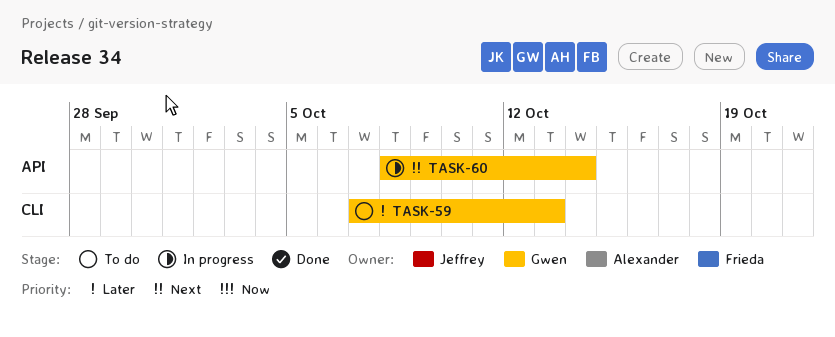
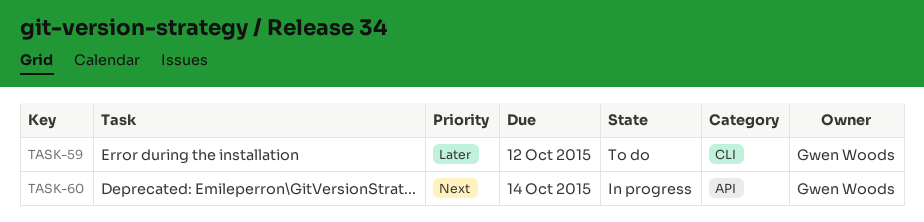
TASK-59, due: Oct 13 -> Oct 12

